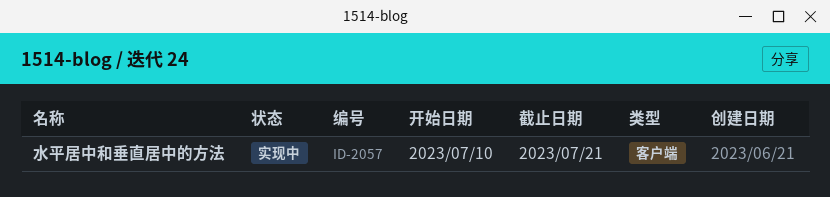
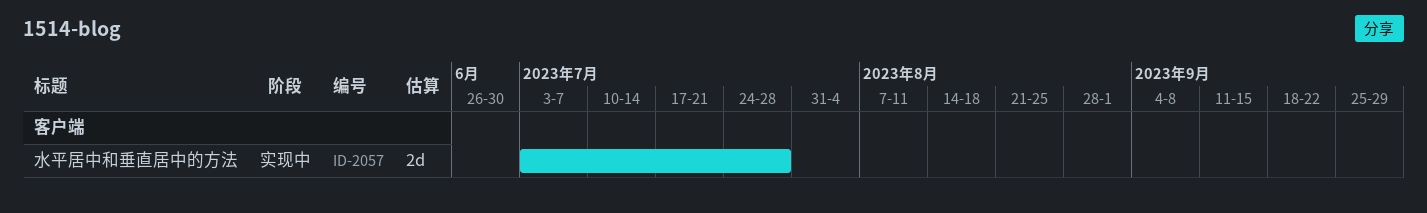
ID-2057, start: Jul 10 -> Jul 3
ID-2057, due: Jul 21 -> Jul 28

